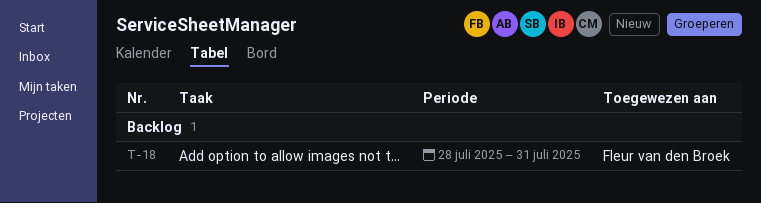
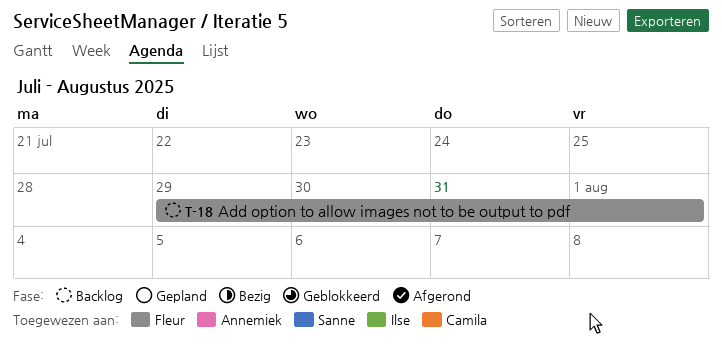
T-18, start: Jul 28 -> Jul 29
T-18, due: Jul 31 -> Aug 1

